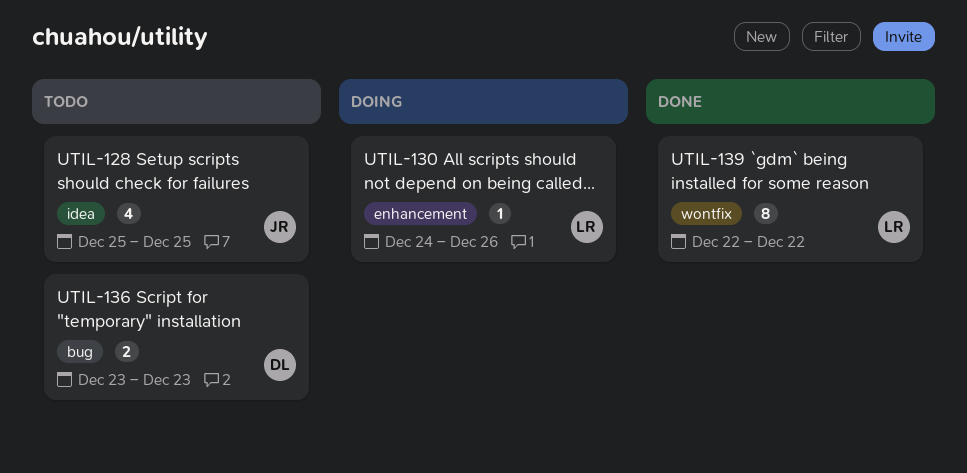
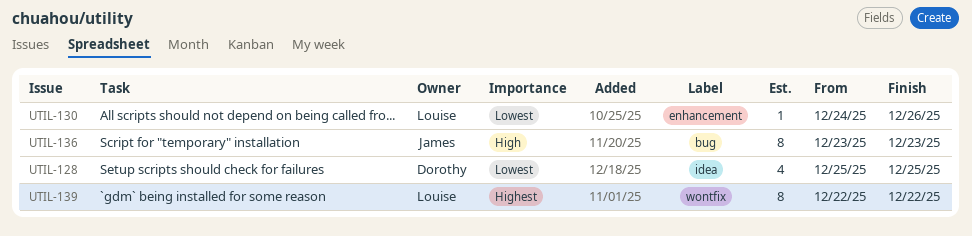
UTIL-128, owner: James -> Dorothy
UTIL-136, owner: Dorothy -> James
UTIL-136, estimate: 2 -> 8

